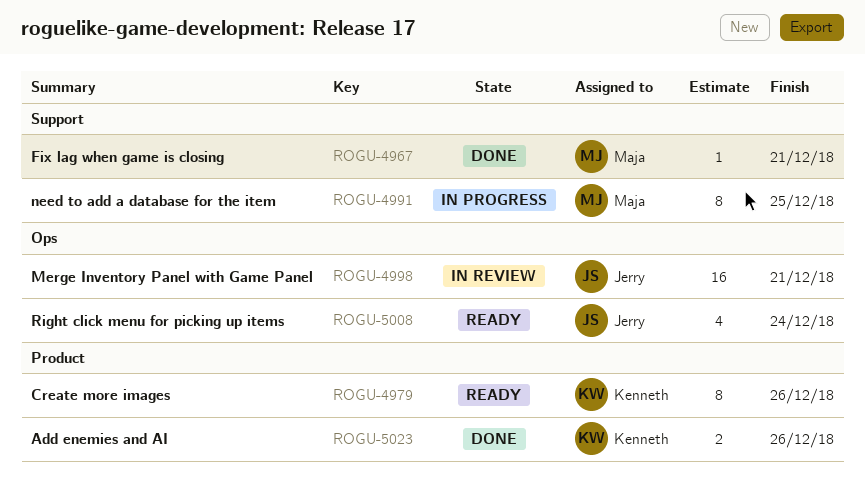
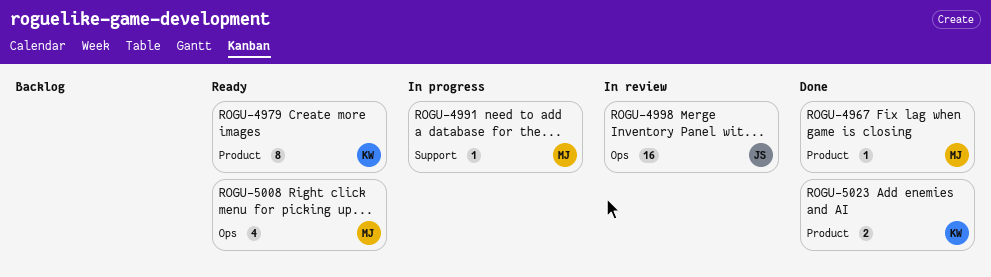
ROGU-4967, label: Support -> Product
ROGU-4991, estimate: 8 -> 1
ROGU-5008, owner: Jerry -> Maja

